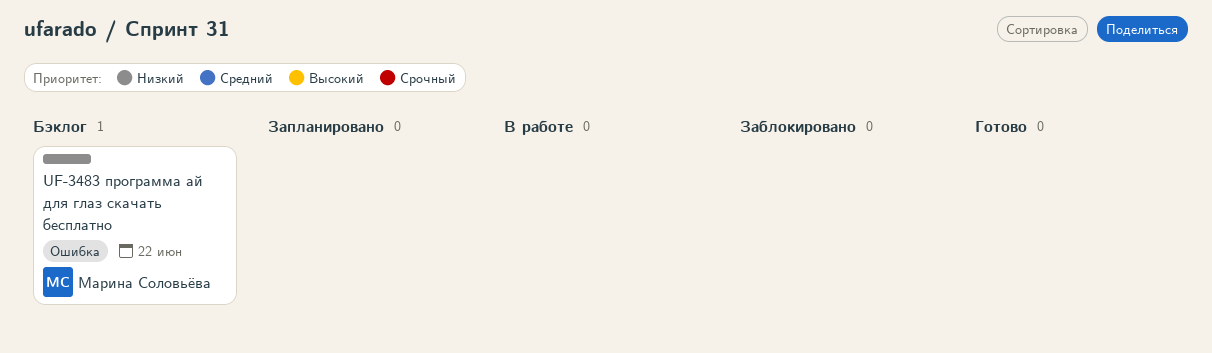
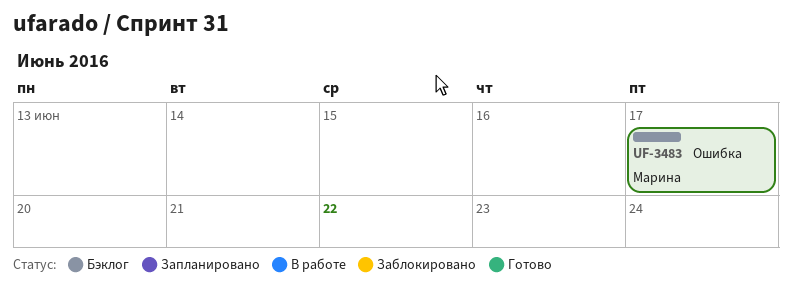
UF-3483, due: Jun 22 -> Jun 17

